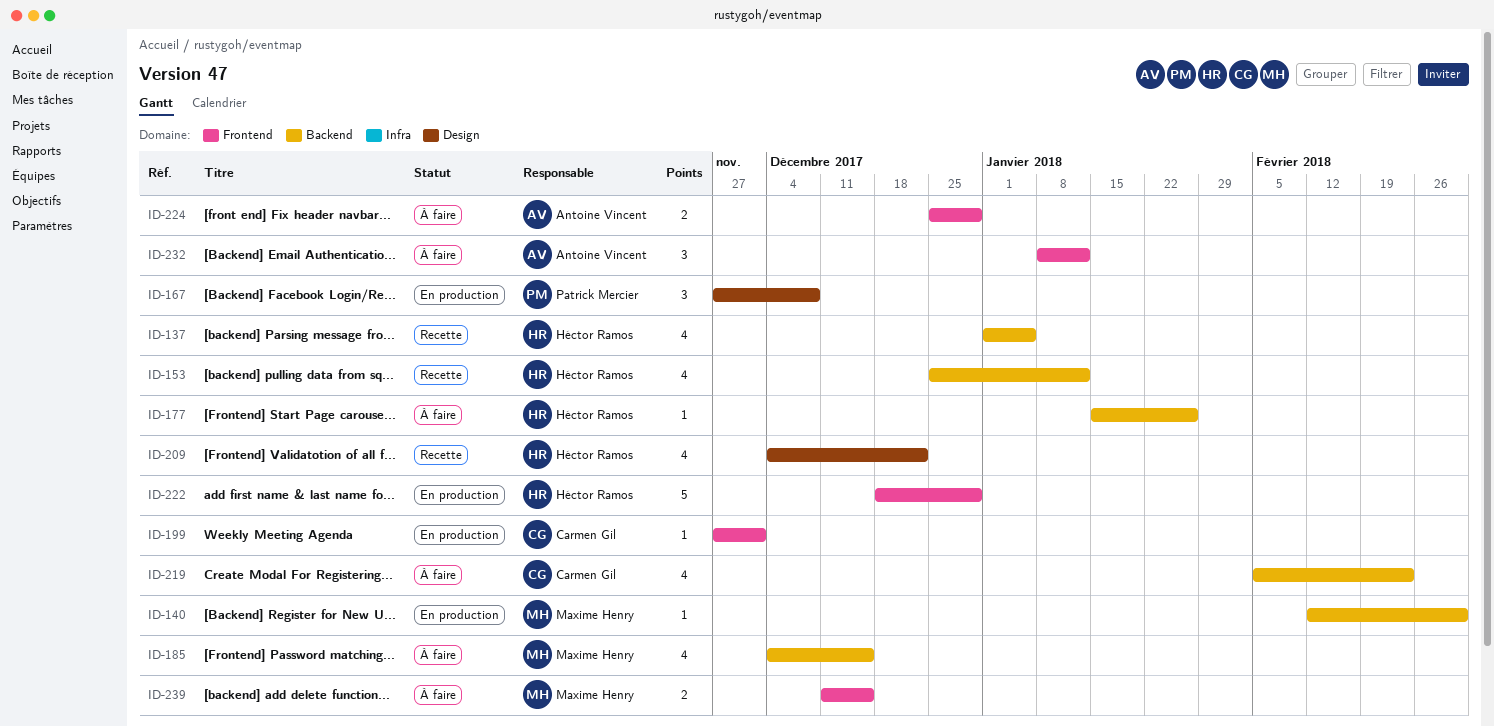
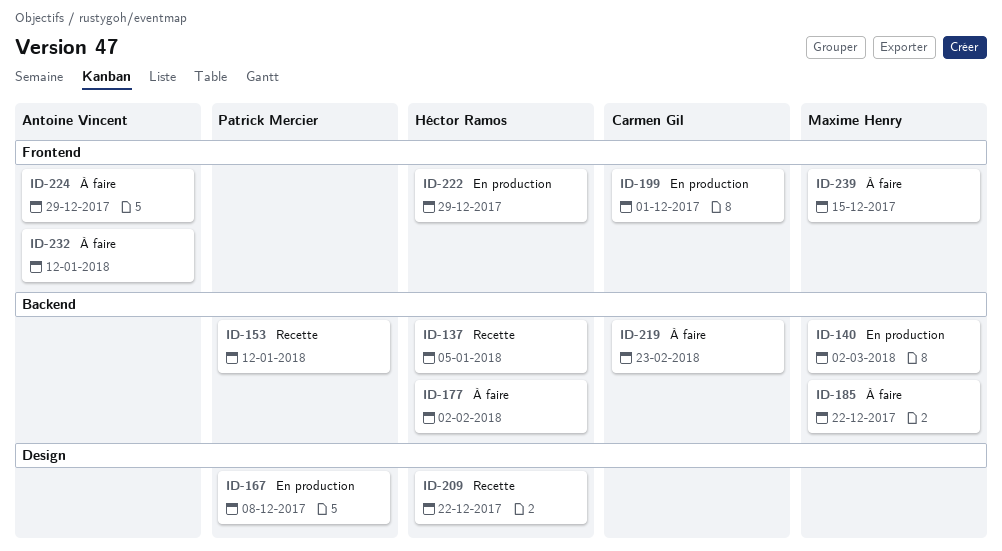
ID-153, owner: Héctor Ramos -> Patrick Mercier
ID-177, due: Jan 26 -> Feb 2
ID-185, due: Dec 15 -> Dec 22

